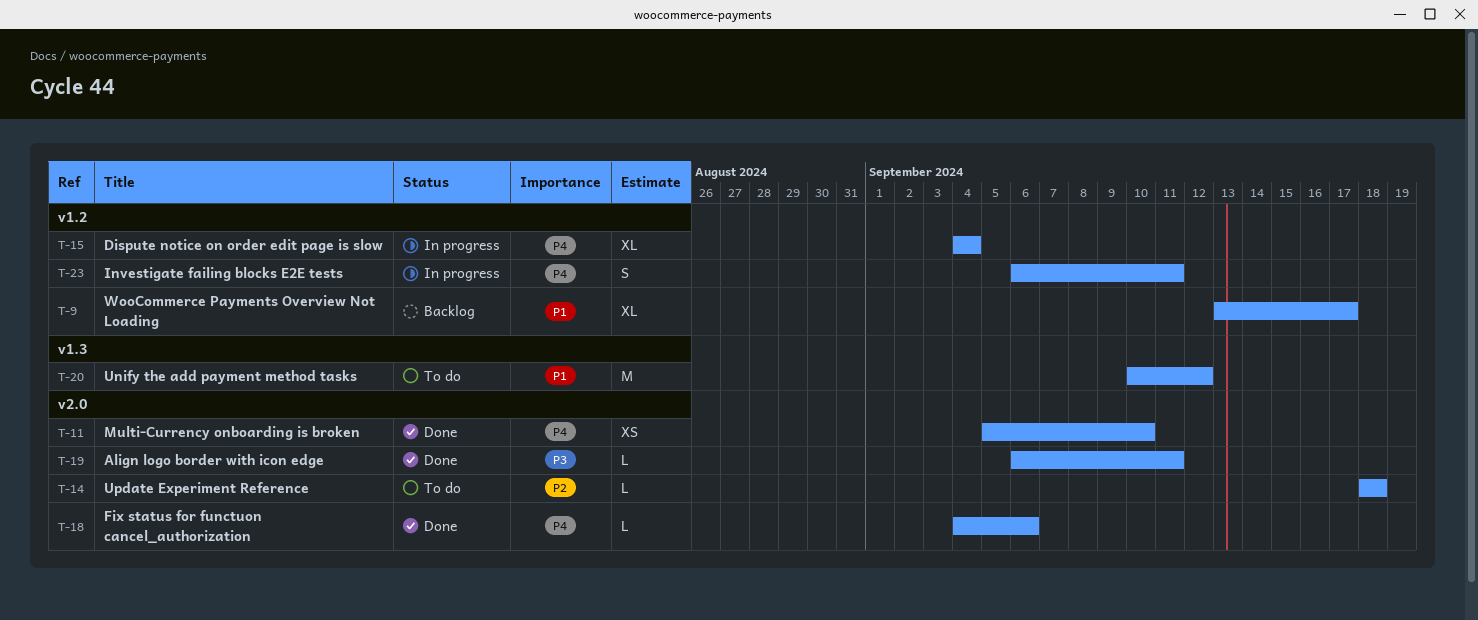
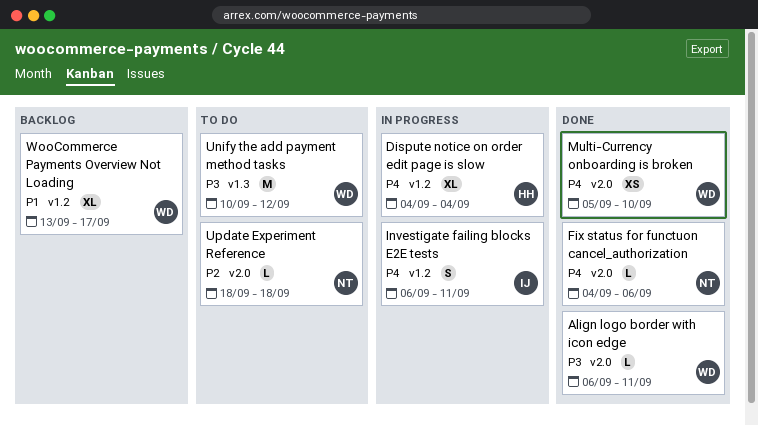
Unify the add payment method tasks, priority: P1 -> P3

